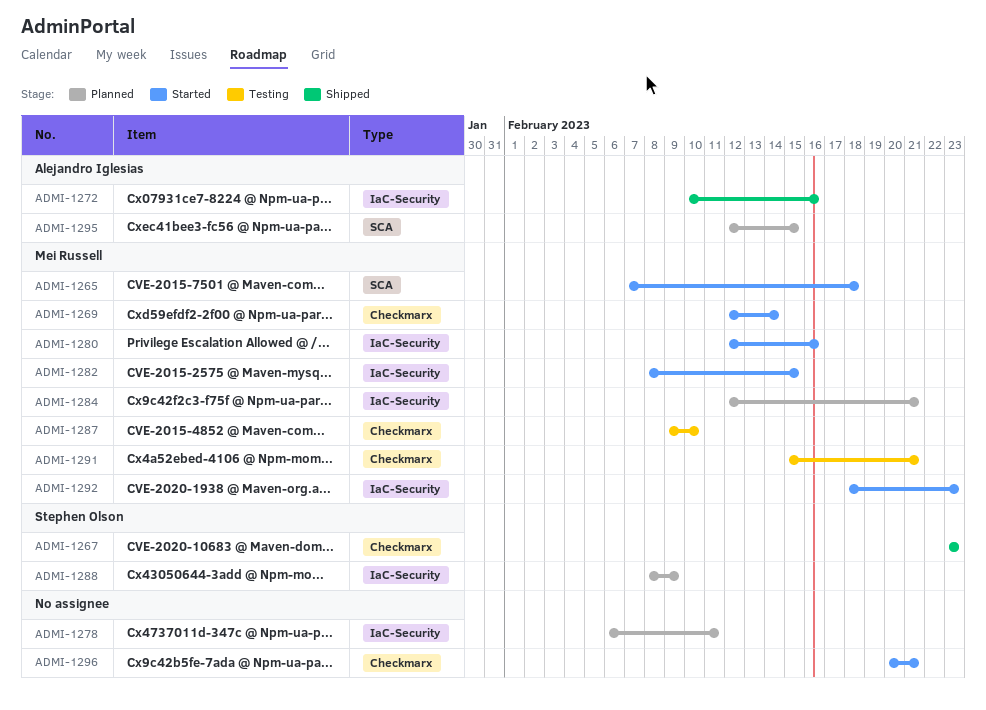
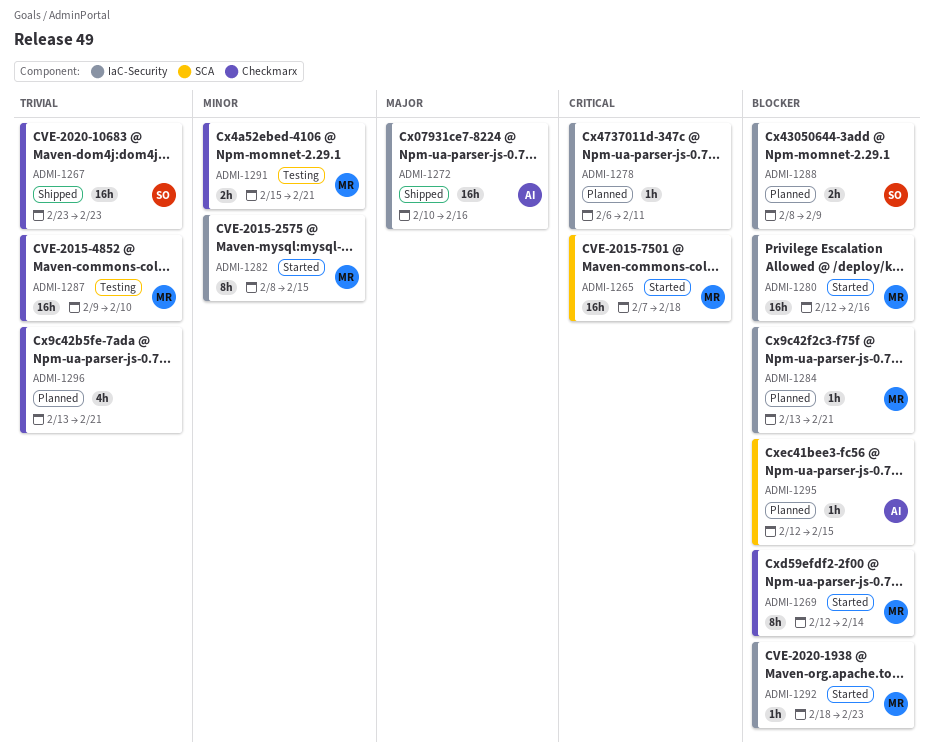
ADMI-1284, start: Feb 12 -> Feb 13
ADMI-1296, status: Started -> Planned
ADMI-1296, start: Feb 20 -> Feb 13

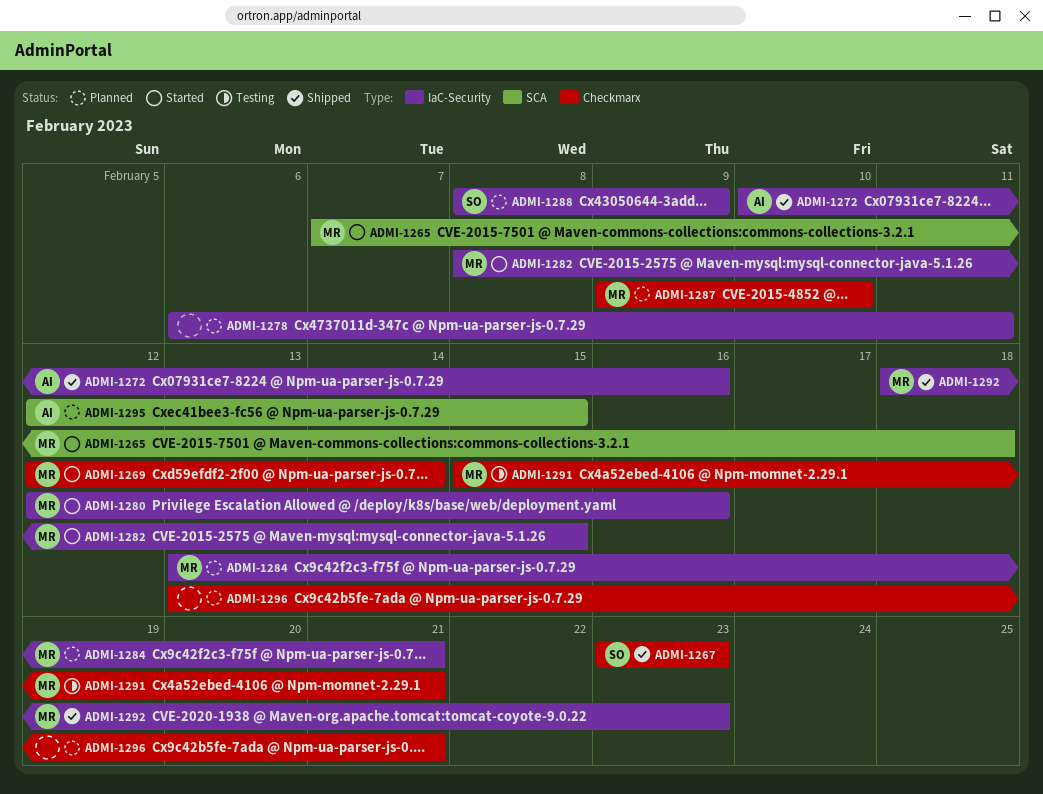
ADMI-1287, status: Testing -> Planned
ADMI-1292, status: Started -> Shipped

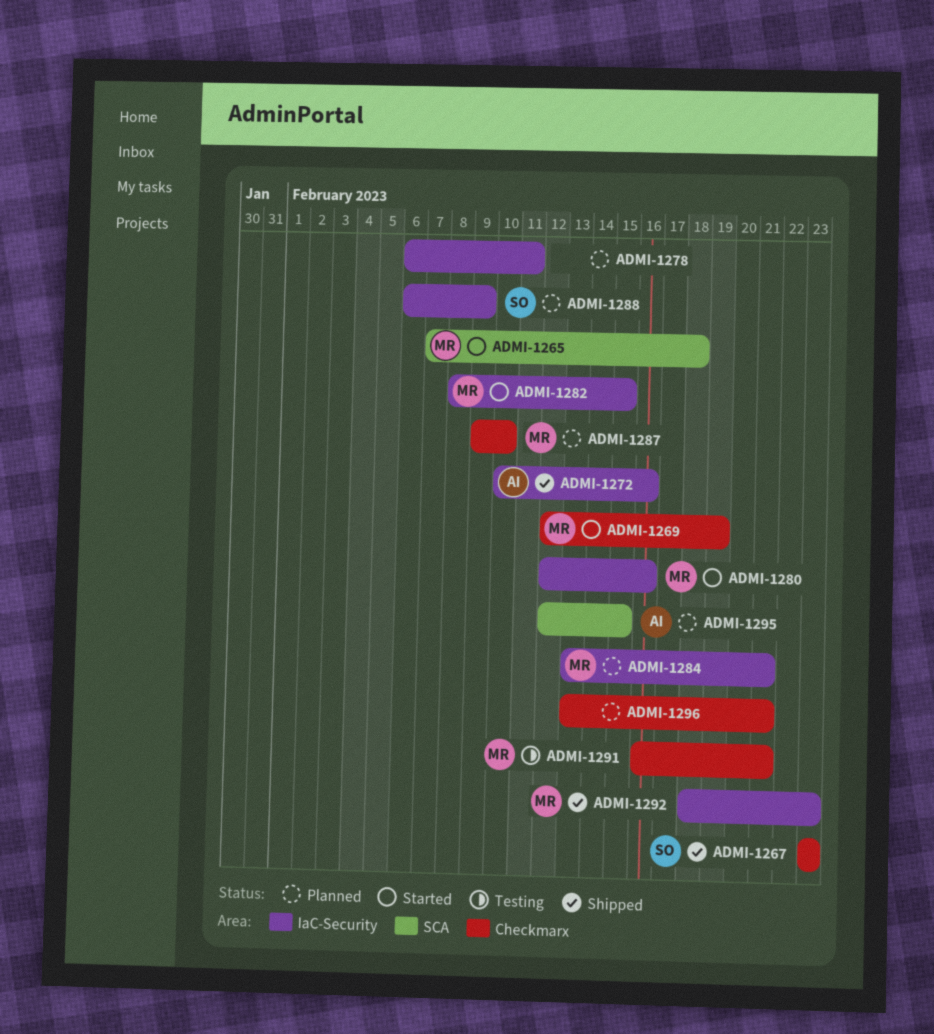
ADMI-1269, due: Feb 14 -> Feb 19
ADMI-1288, start: Feb 8 -> Feb 6
ADMI-1291, start: Feb 15 -> Feb 16

